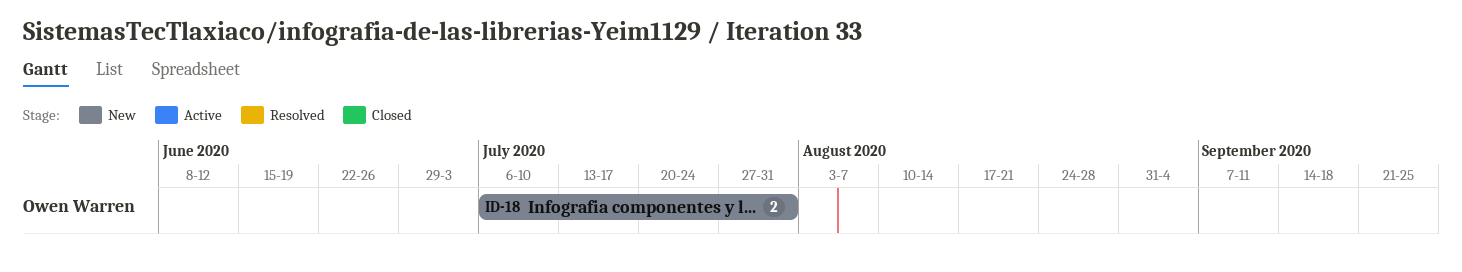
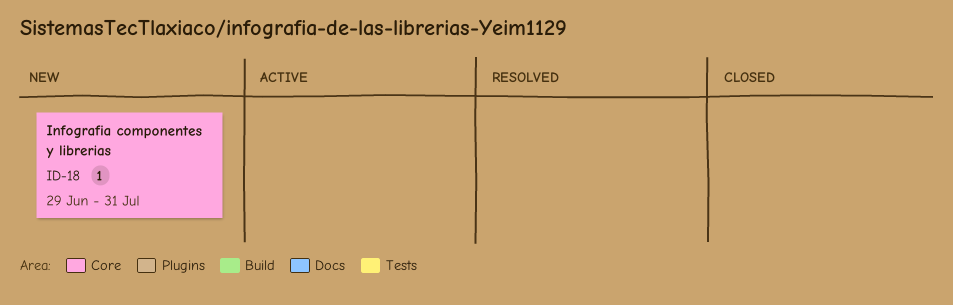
ID-18, estimate: 2 -> 1
ID-18, start: Jul 6 -> Jun 29

